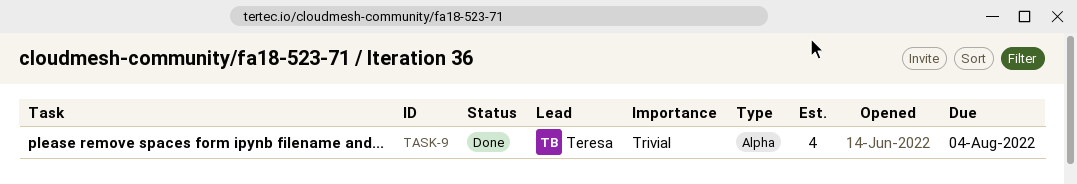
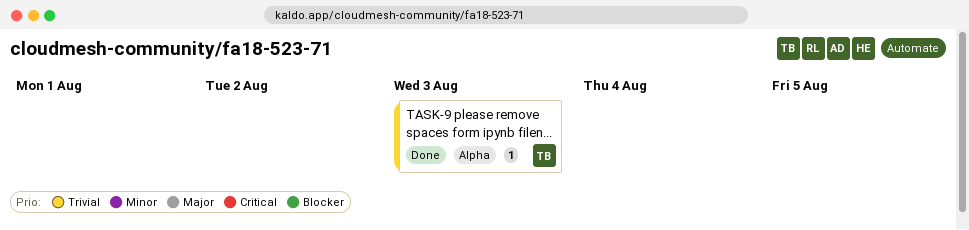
TASK-9, estimate: 4 -> 1
TASK-9, due: Aug 4 -> Aug 3

